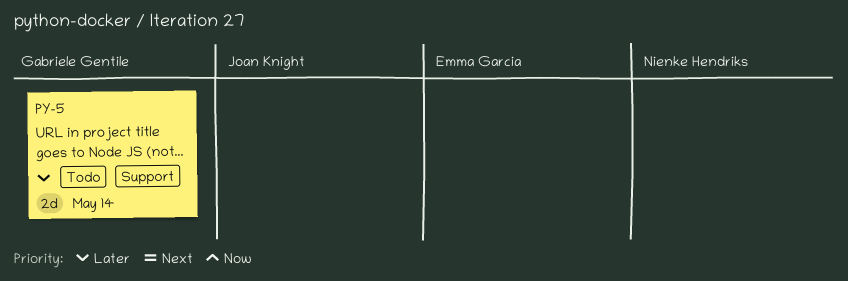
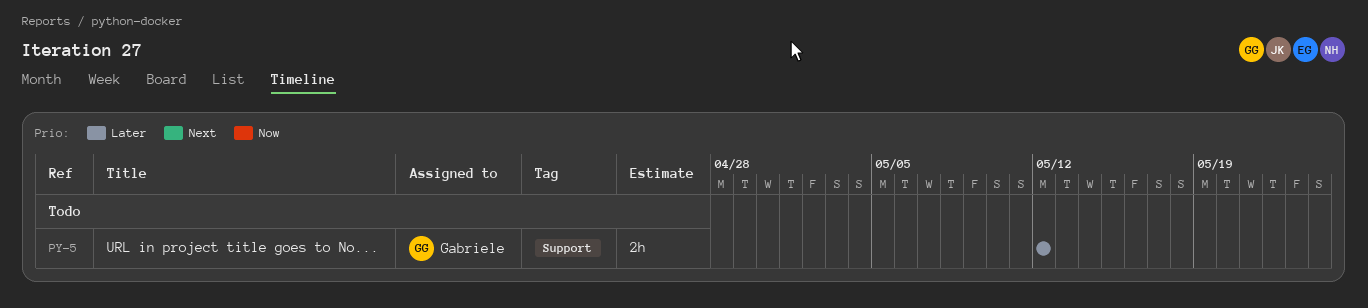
PY-5, estimate: 2d -> 2h
PY-5, due: May 14 -> May 12

